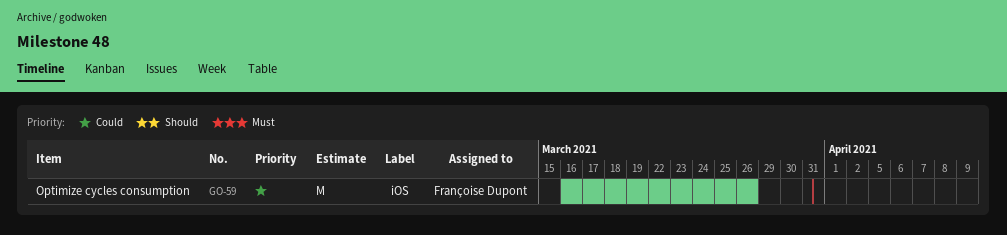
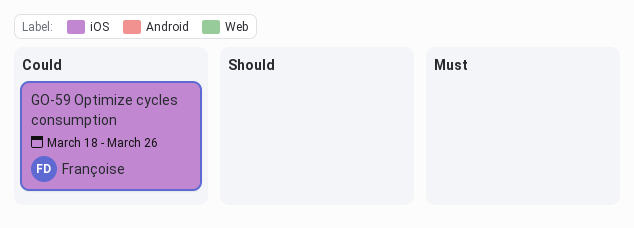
GO-59, start: Mar 16 -> Mar 18

